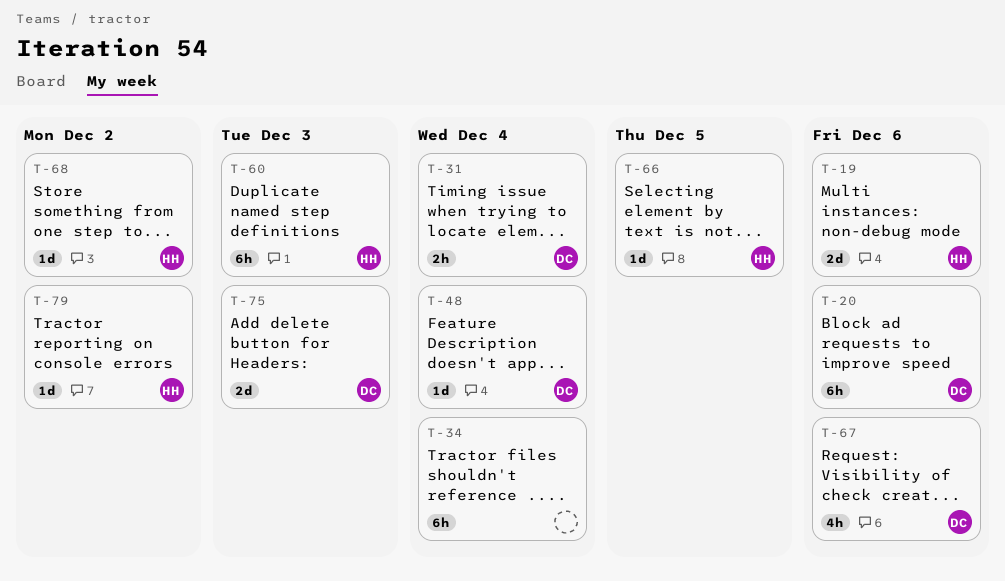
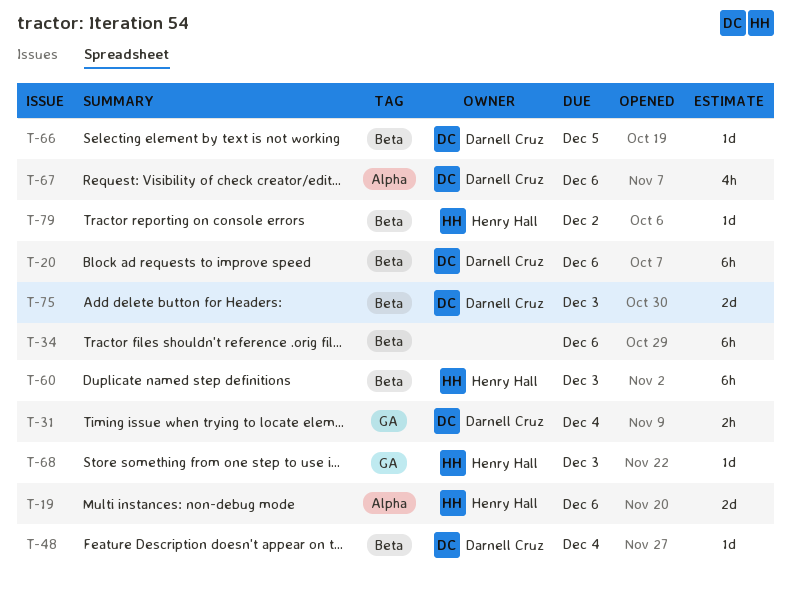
T-34, due: Dec 4 -> Dec 6
T-66, owner: Henry Hall -> Darnell Cruz
T-68, due: Dec 2 -> Dec 3

